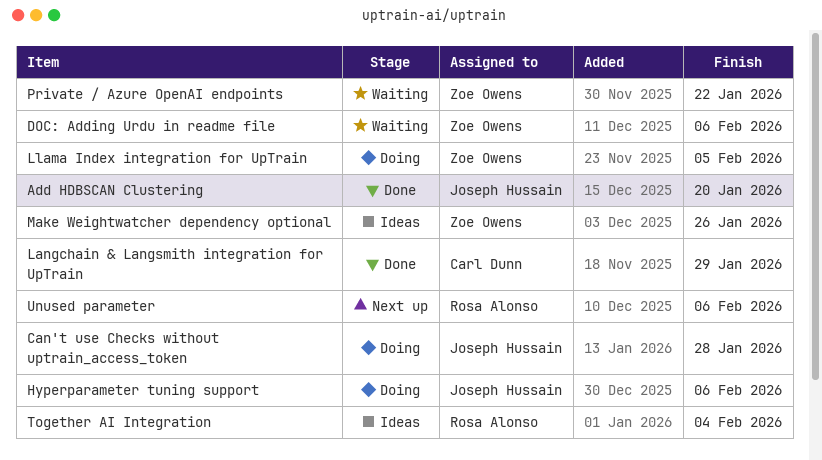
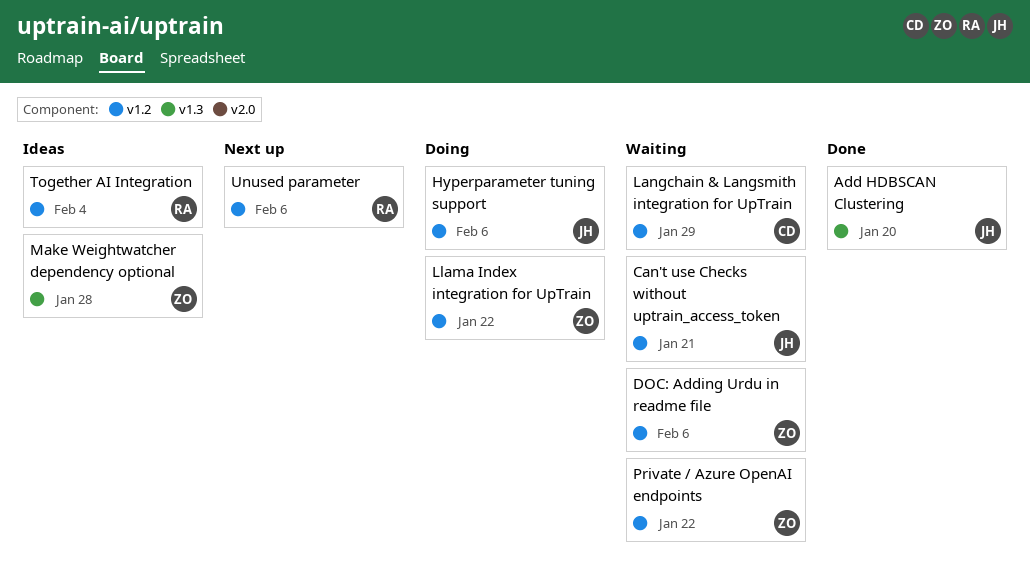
Can't use Checks without uptrain_access_token, status: Doing -> Waiting
Can't use Checks without uptrain_access_token, due: Jan 28 -> Jan 21
Langchain & Langsmith integration for UpTrain, status: Done -> Waiting
Llama Index integration for UpTrain, due: Feb 5 -> Jan 22
Make Weightwatcher dependency optional, due: Jan 26 -> Jan 28

